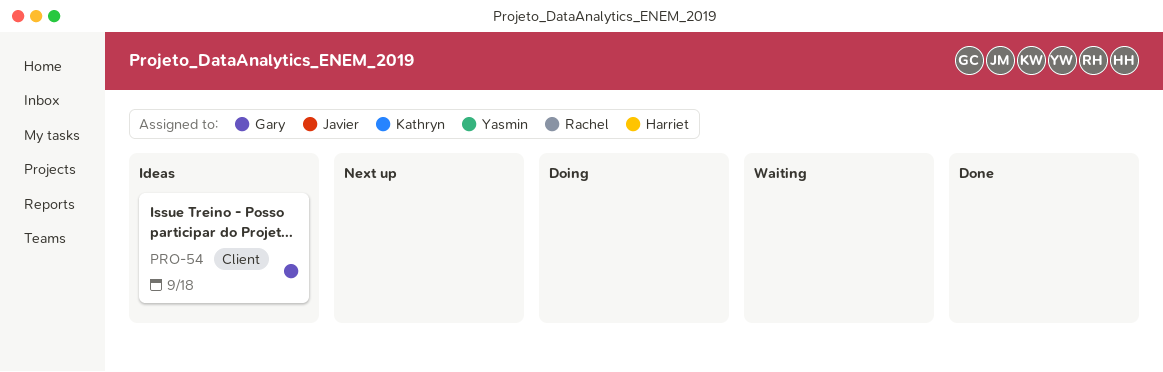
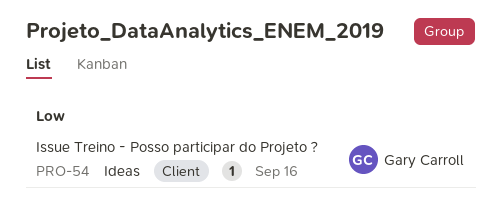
PRO-54, due: Sep 18 -> Sep 16

